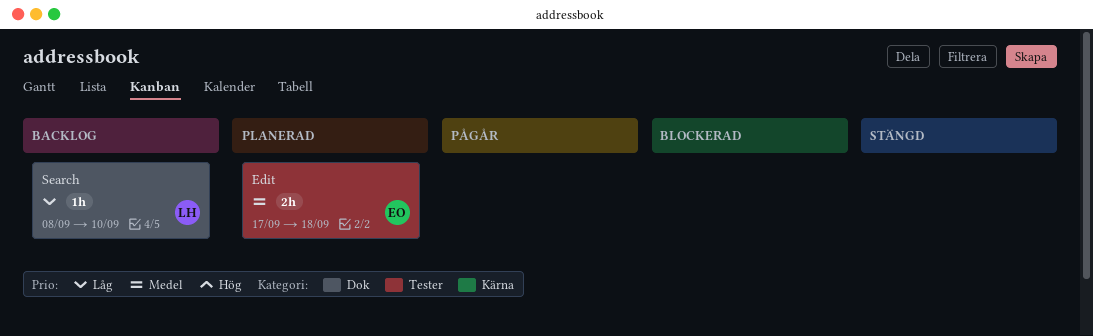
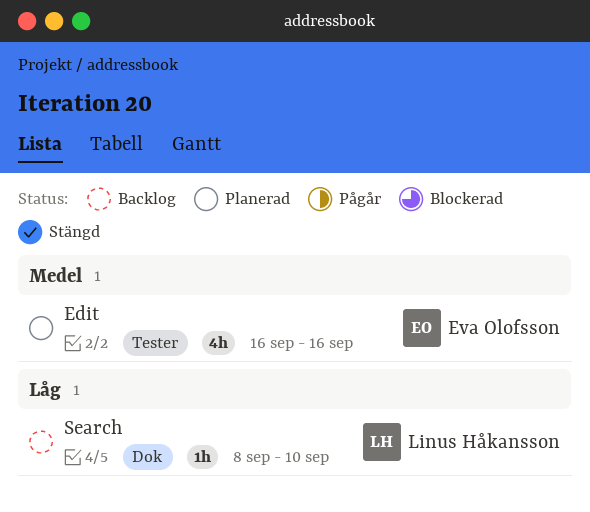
Edit, estimate: 2h -> 4h
Edit, start: Sep 17 -> Sep 16
Edit, due: Sep 18 -> Sep 16

